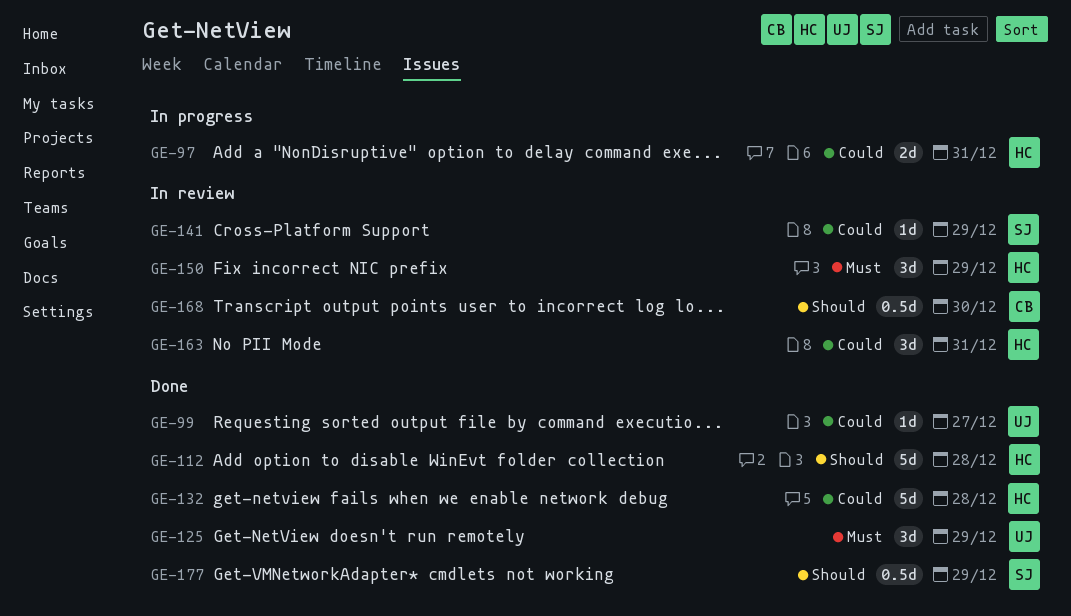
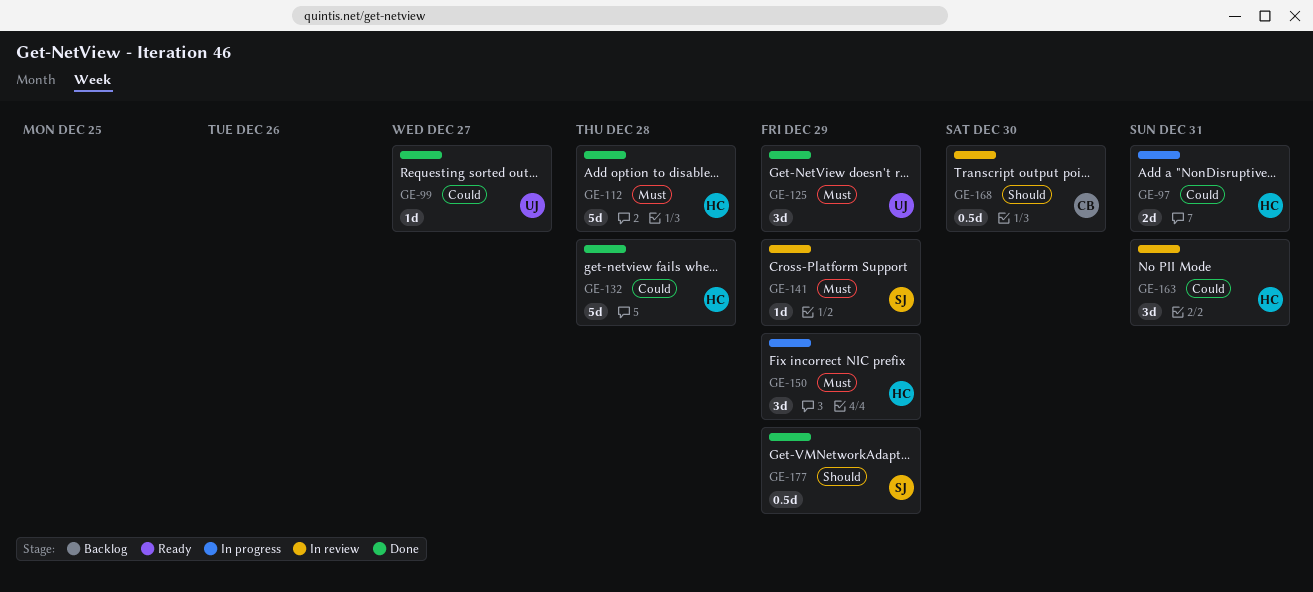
GE-112, priority: Should -> Must
GE-141, priority: Could -> Must
GE-150, status: In review -> In progress

